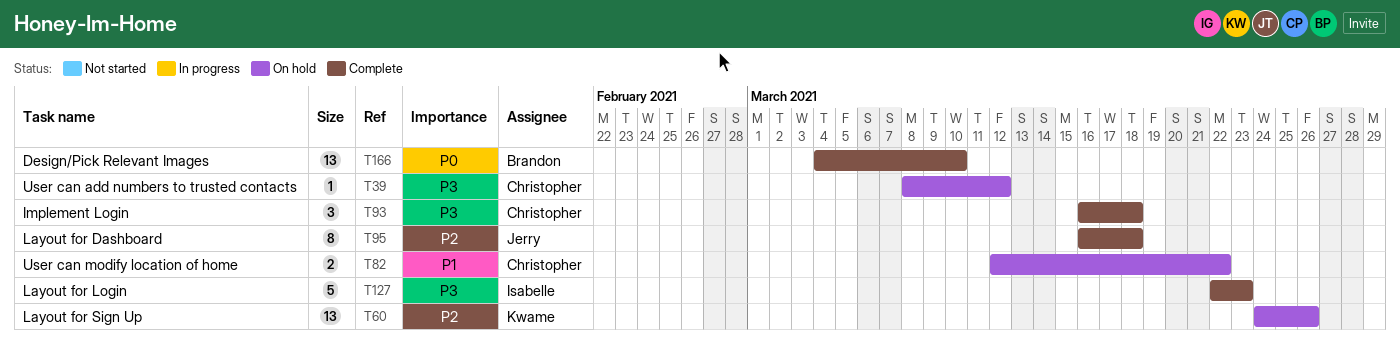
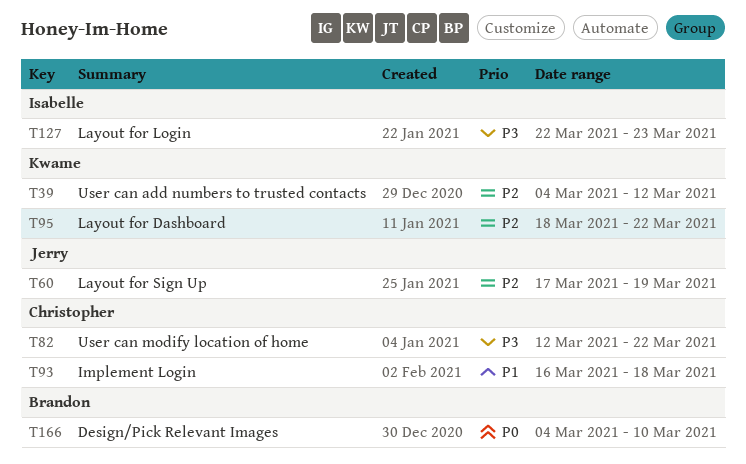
T39, owner: Christopher -> Kwame
T39, priority: P3 -> P2
T39, start: Mar 8 -> Mar 4
T60, owner: Kwame -> Jerry
T60, start: Mar 24 -> Mar 17
T60, due: Mar 26 -> Mar 19
T82, priority: P1 -> P3
T93, priority: P3 -> P1
T95, owner: Jerry -> Kwame
T95, start: Mar 16 -> Mar 18
T95, due: Mar 18 -> Mar 22

